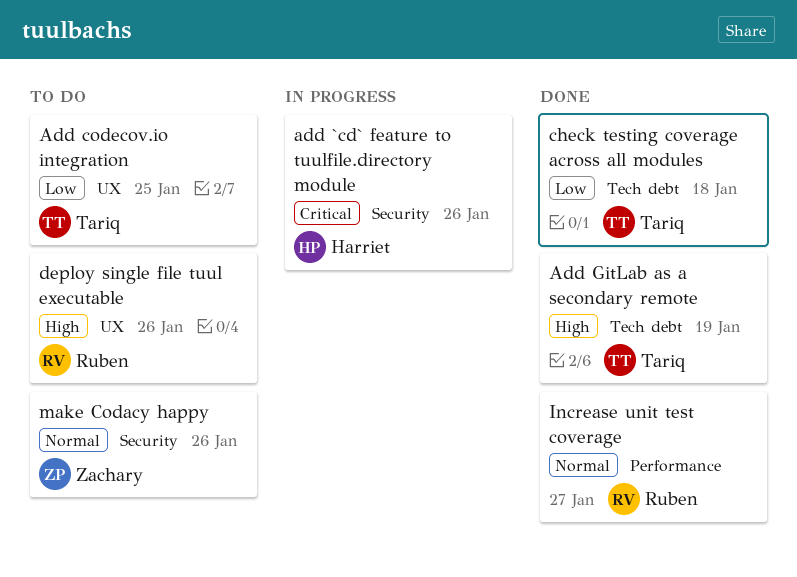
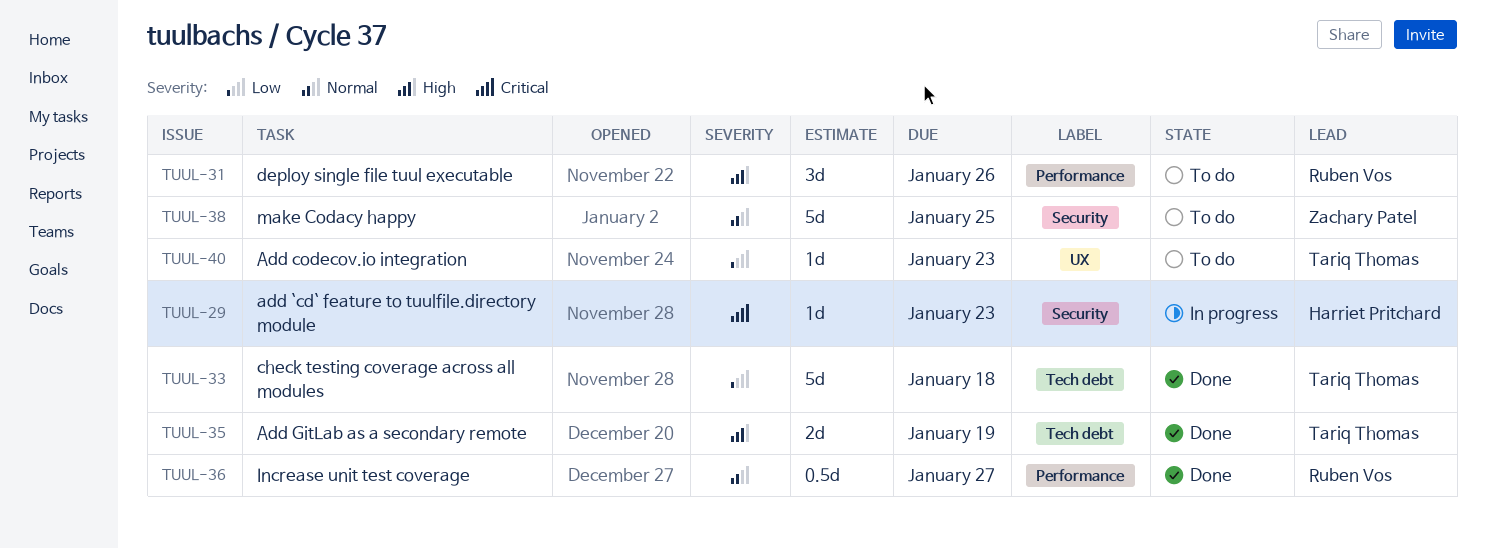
add `cd` feature to tuulfile.directory module, due: Jan 26 -> Jan 23
Add codecov.io integration, due: Jan 25 -> Jan 23
deploy single file tuul executable, label: UX -> Performance
make Codacy happy, due: Jan 26 -> Jan 25

